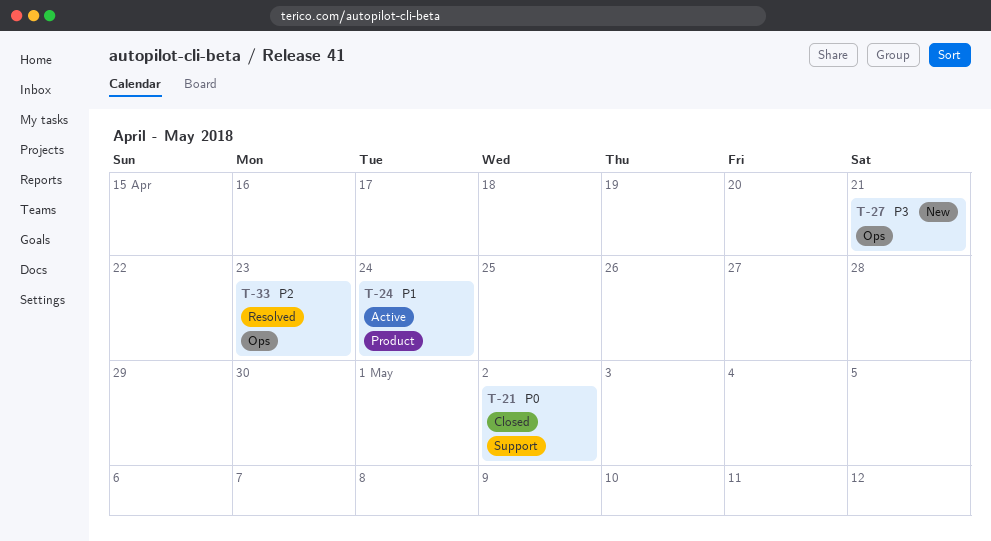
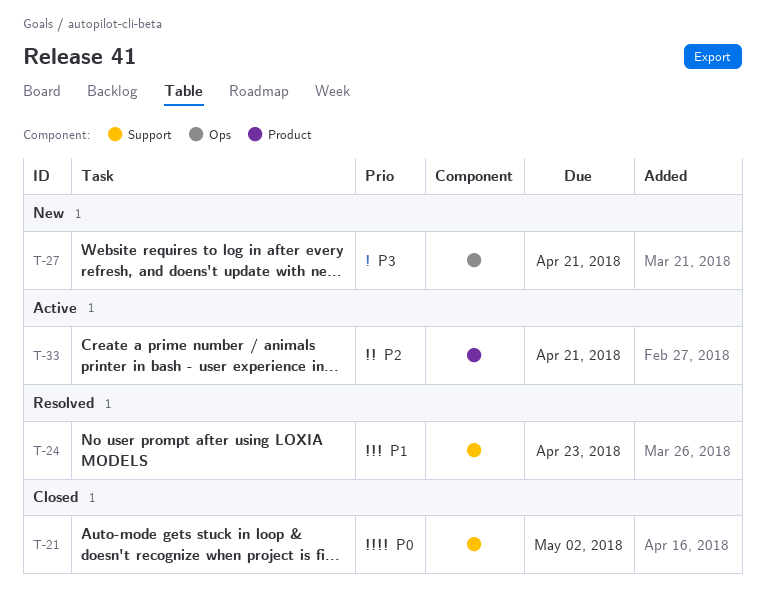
T-24, status: Active -> Resolved
T-24, label: Product -> Support
T-24, due: Apr 24 -> Apr 23
T-33, status: Resolved -> Active
T-33, label: Ops -> Product
T-33, due: Apr 23 -> Apr 21

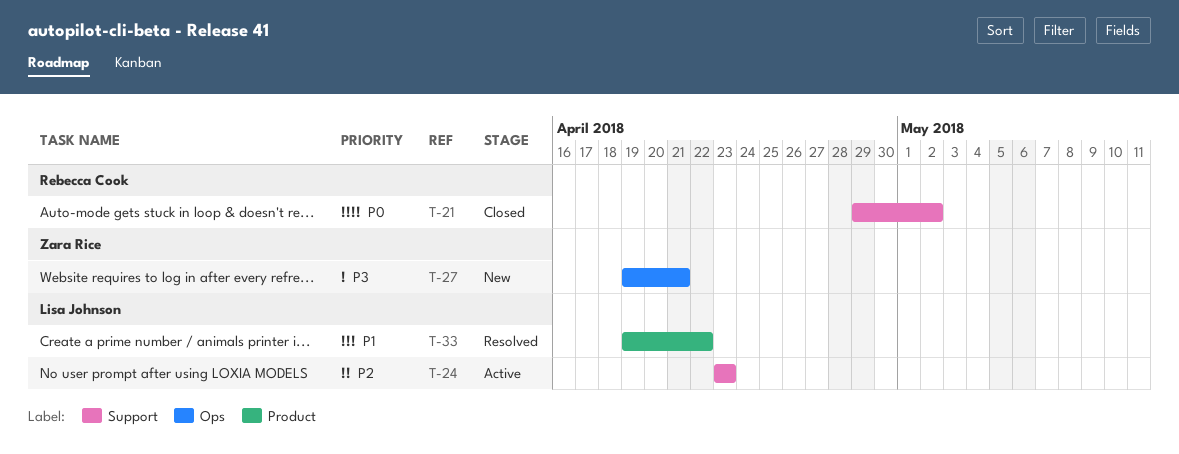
T-24, status: Resolved -> Active
T-24, priority: P1 -> P2
T-33, status: Active -> Resolved
T-33, priority: P2 -> P1
T-33, due: Apr 21 -> Apr 22

